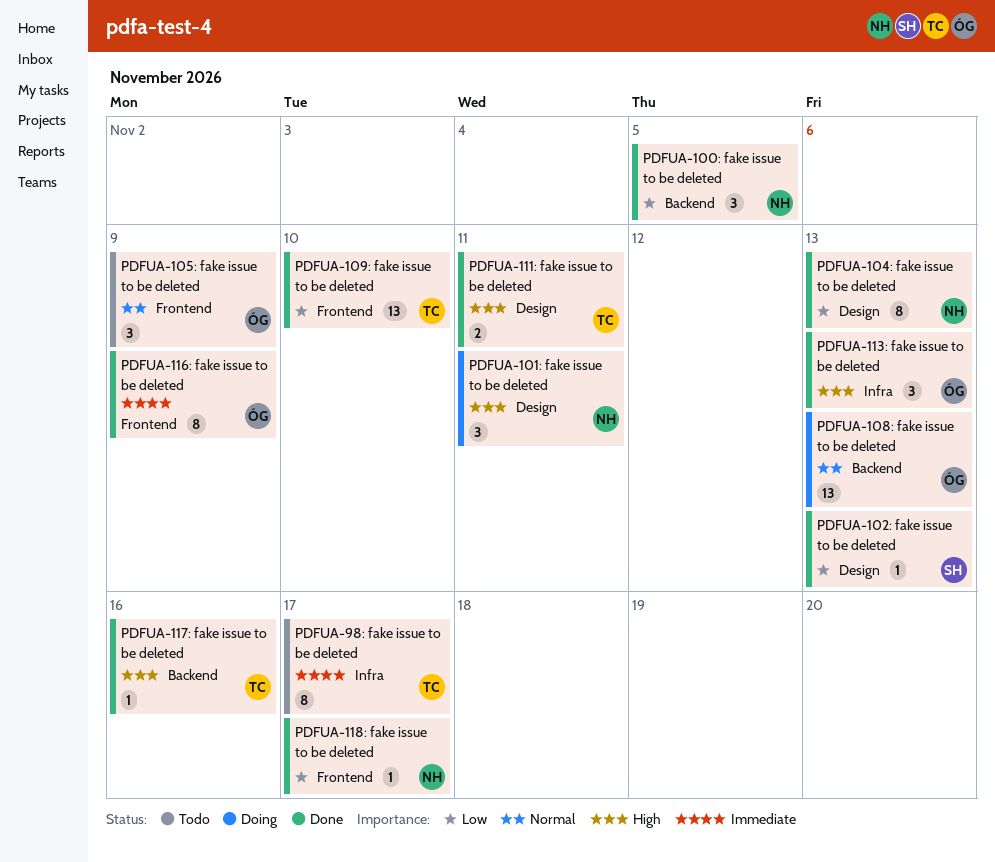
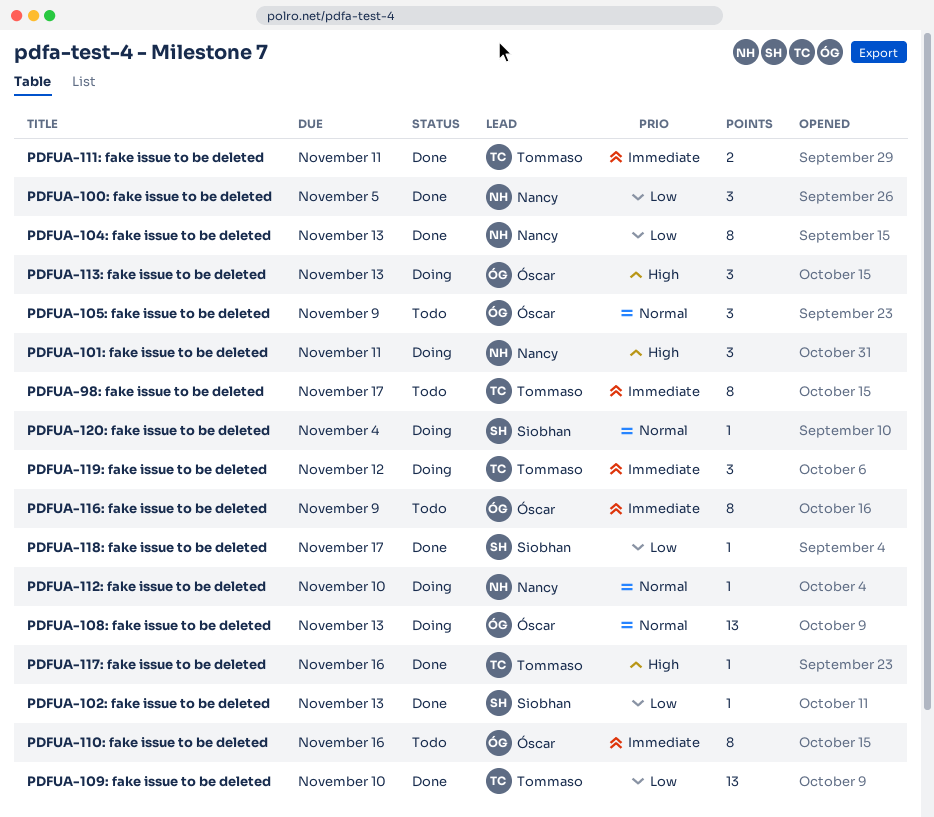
PDFUA-110: fake issue to be deleted: none -> present
PDFUA-111: fake issue to be deleted, priority: High -> Immediate
PDFUA-112: fake issue to be deleted: none -> present
PDFUA-113: fake issue to be deleted, status: Done -> Doing
PDFUA-116: fake issue to be deleted, status: Done -> Todo
PDFUA-118: fake issue to be deleted, owner: Nancy -> Siobhan
PDFUA-119: fake issue to be deleted: none -> present
PDFUA-120: fake issue to be deleted: none -> present

